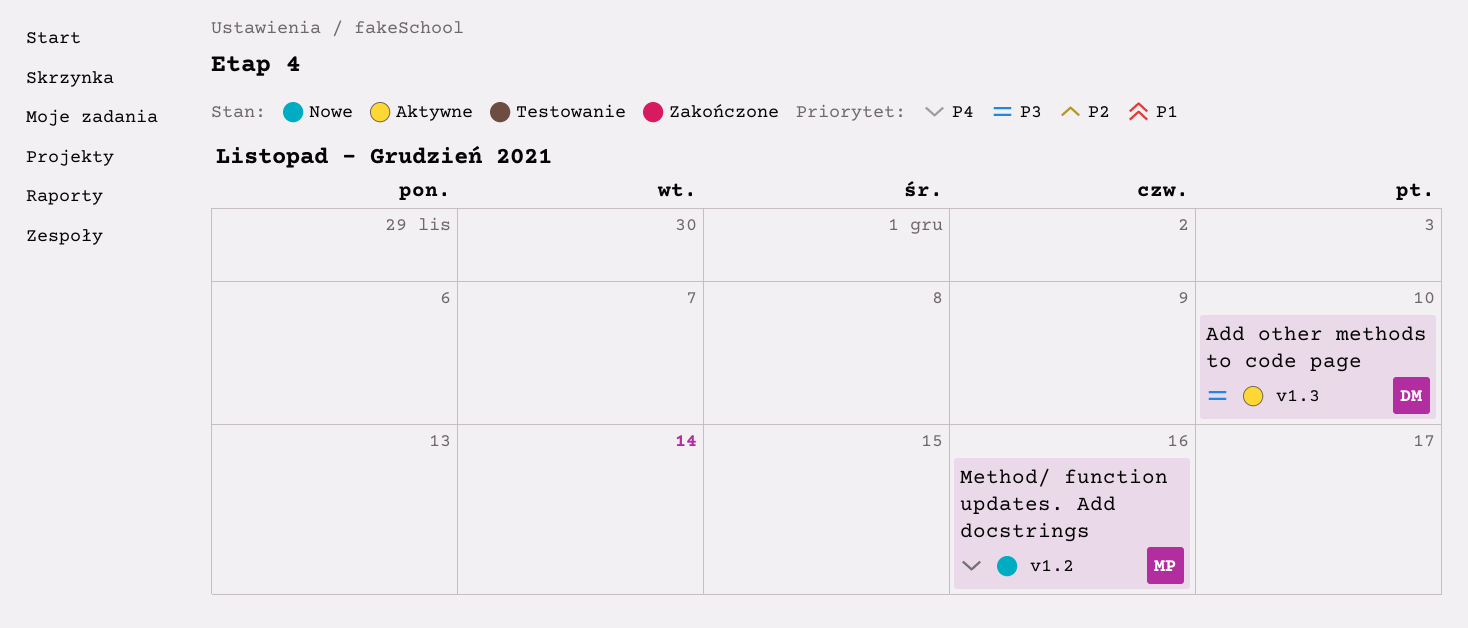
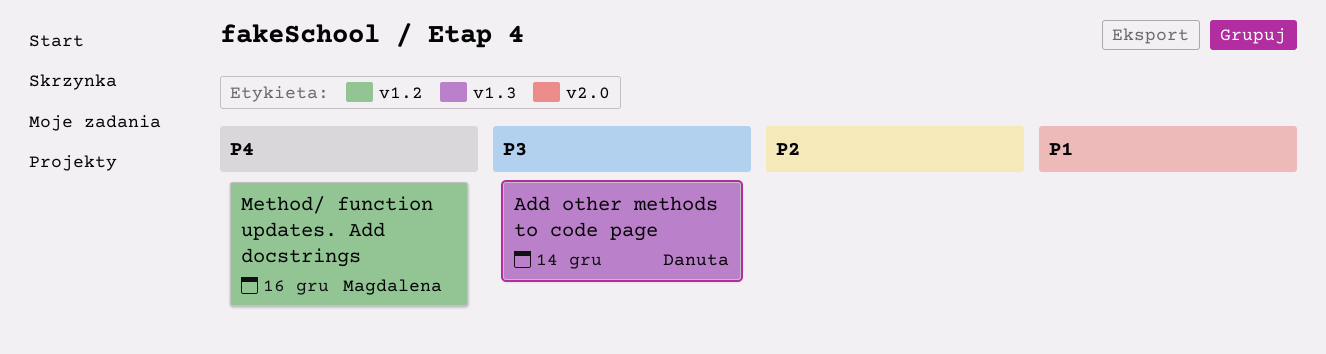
Add other methods to code page, due: Dec 10 -> Dec 14

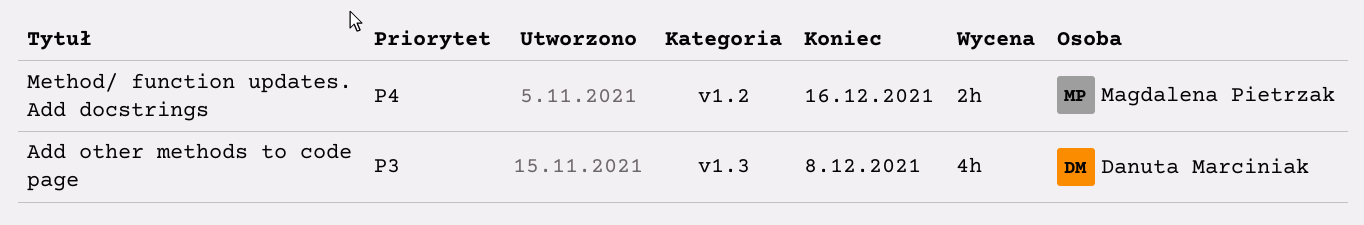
Add other methods to code page, due: Dec 14 -> Dec 8

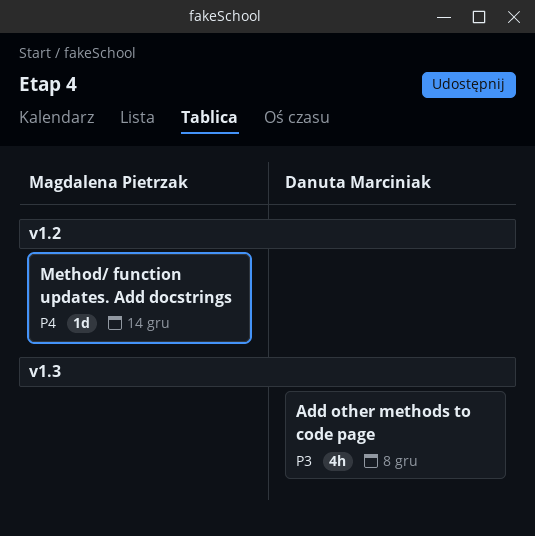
Method/ function updates. Add docstrings, estimate: 2h -> 1d
Method/ function updates. Add docstrings, due: Dec 16 -> Dec 14

